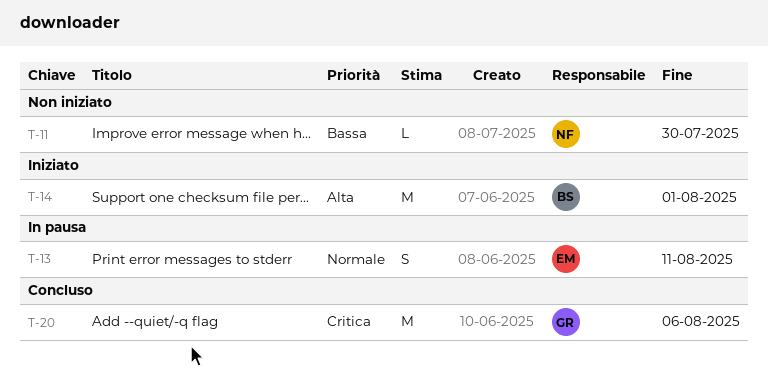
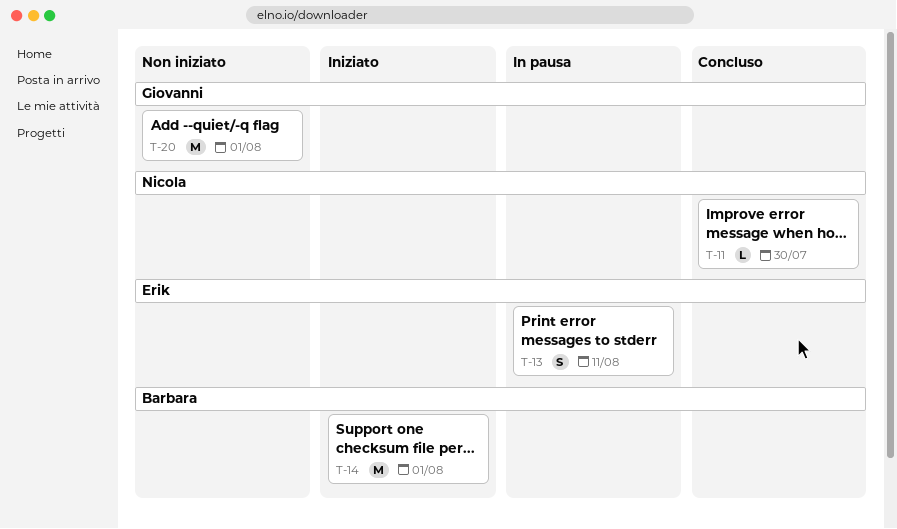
T-11, status: Non iniziato -> Concluso
T-20, status: Concluso -> Non iniziato
T-20, due: Aug 6 -> Aug 1

